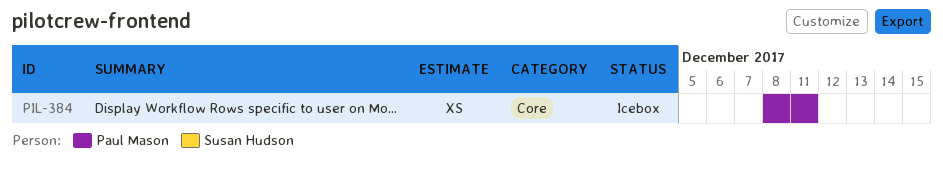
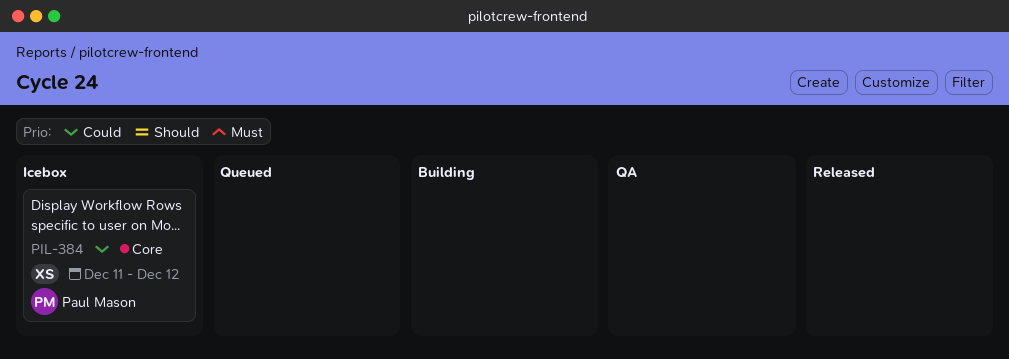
PIL-384, start: Dec 8 -> Dec 11
PIL-384, due: Dec 11 -> Dec 12

